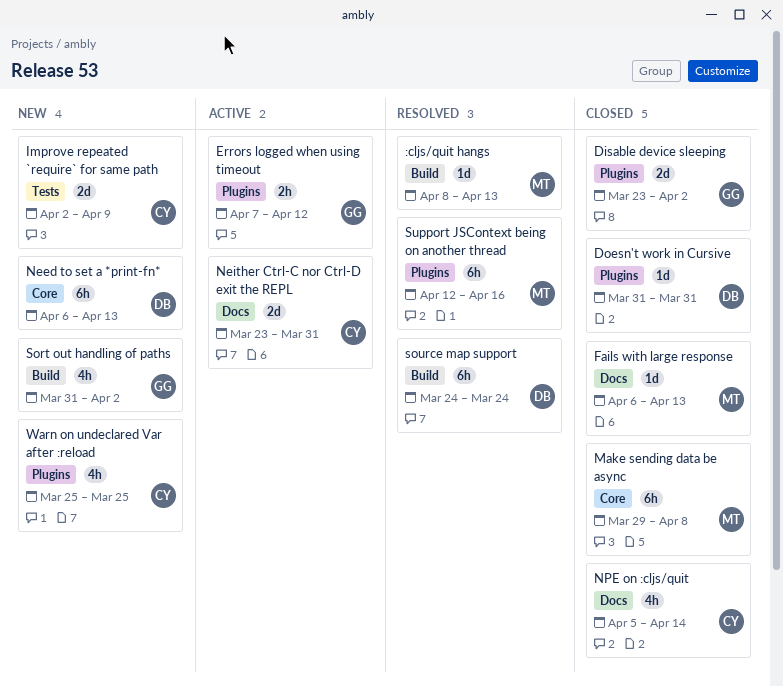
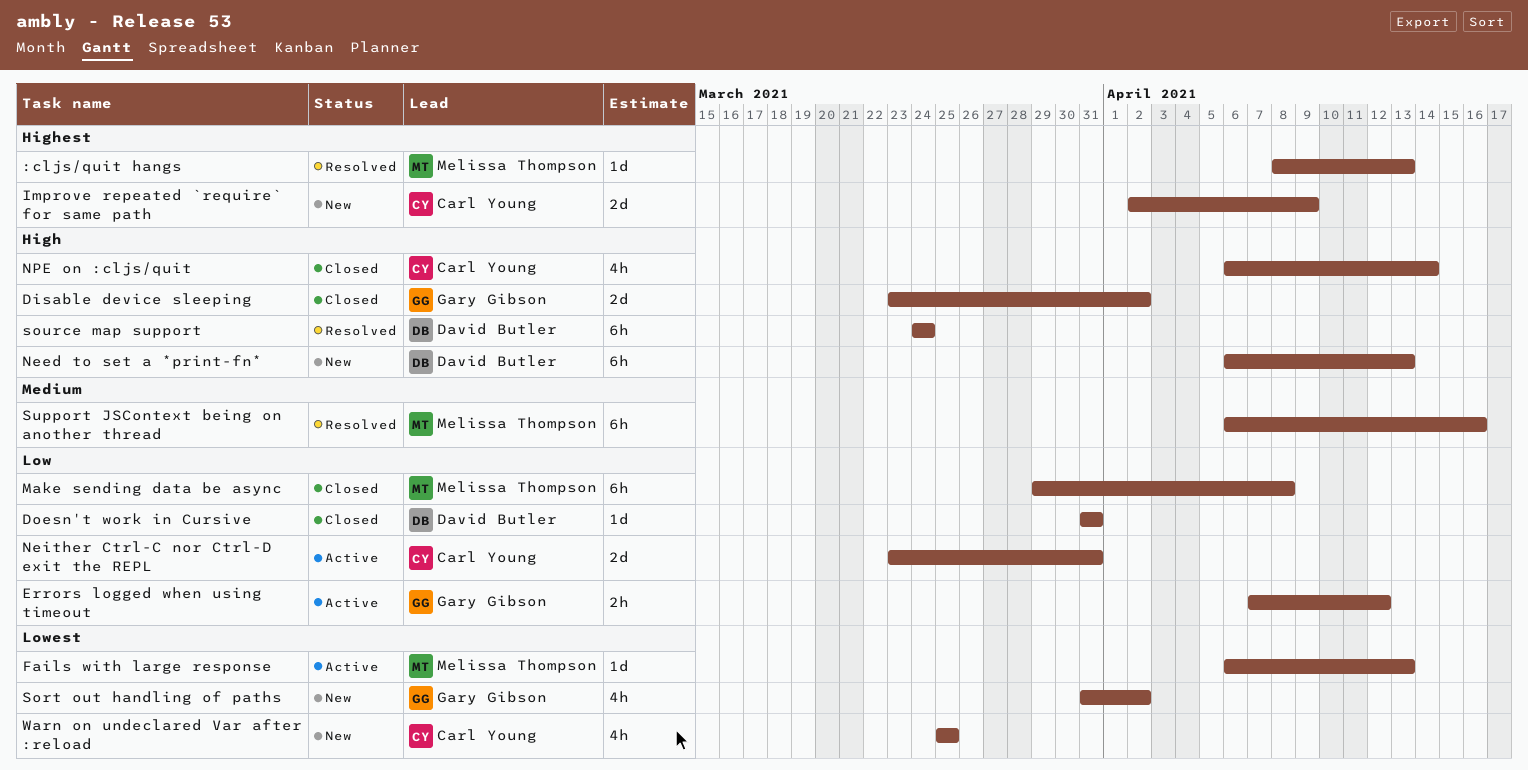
Fails with large response, status: Closed -> Active
NPE on :cljs/quit, start: Apr 5 -> Apr 6
Support JSContext being on another thread, start: Apr 12 -> Apr 6

